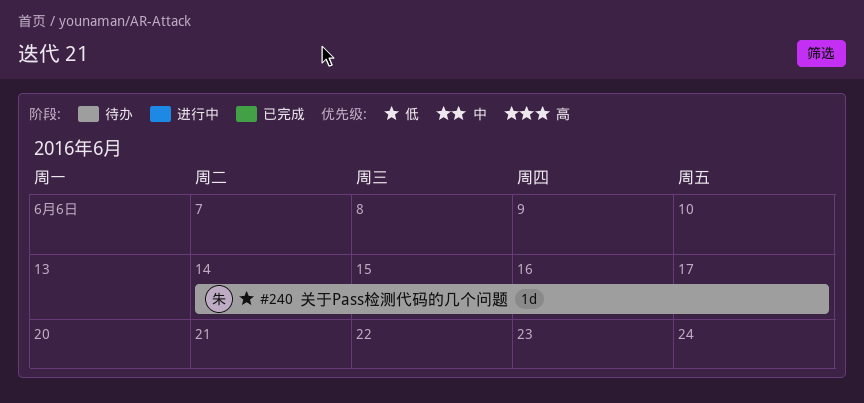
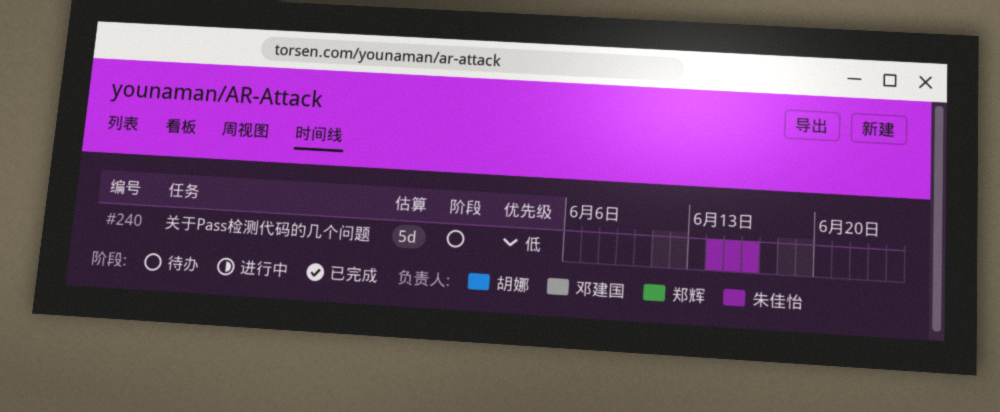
#240, estimate: 1d -> 5d
#240, due: Jun 17 -> Jun 16

